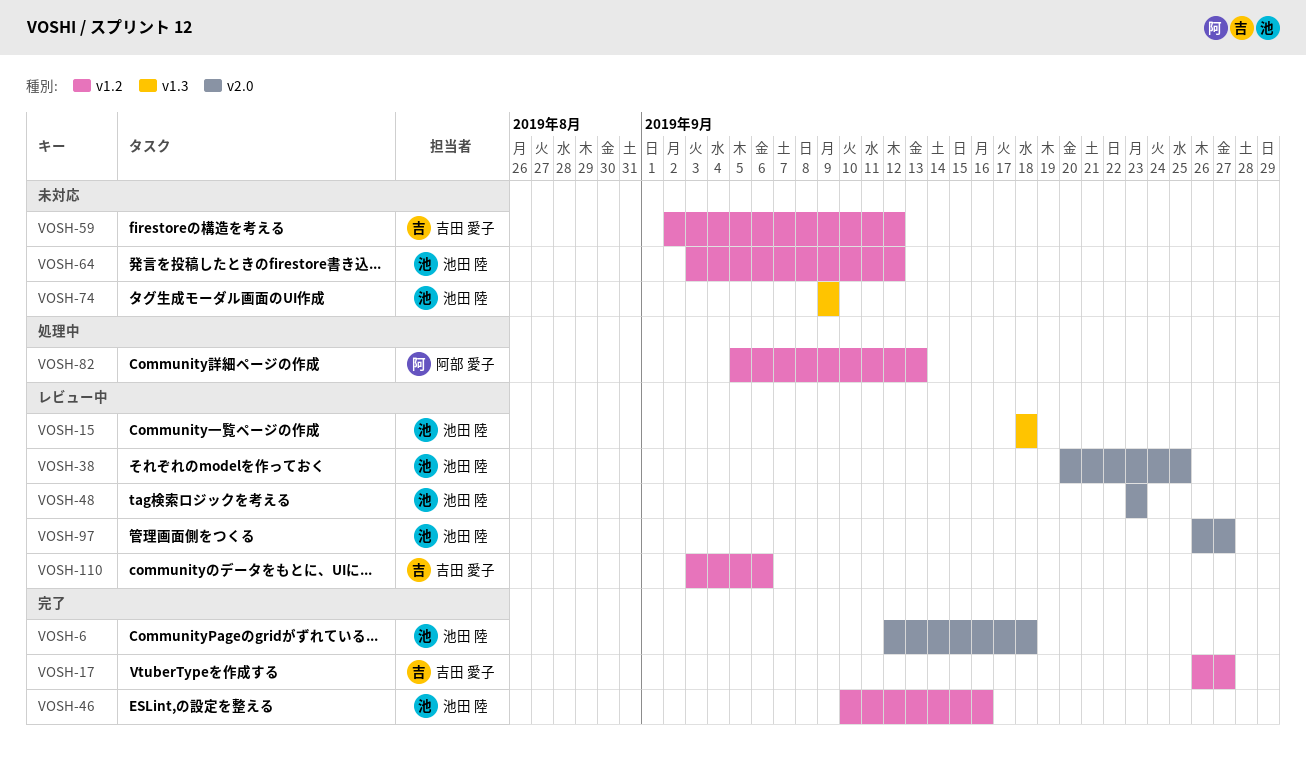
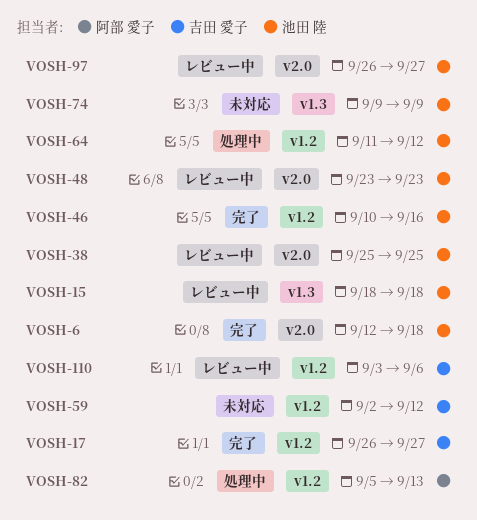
VOSH-38, start: Sep 20 -> Sep 25
VOSH-64, status: 未対応 -> 処理中
VOSH-64, start: Sep 3 -> Sep 11

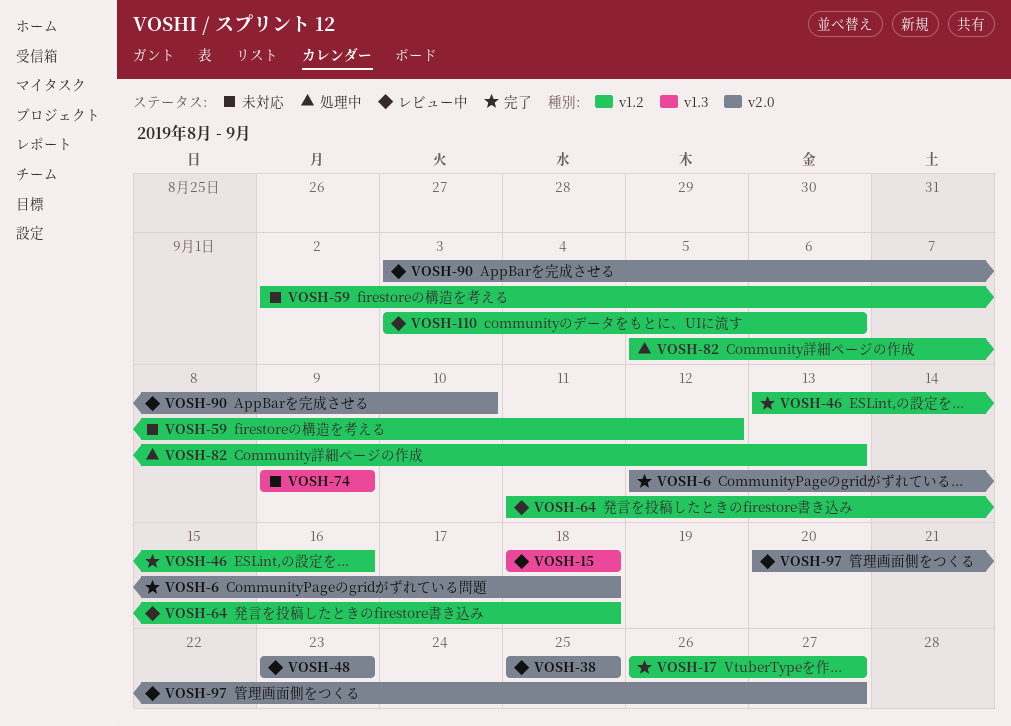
VOSH-46, start: Sep 10 -> Sep 13
VOSH-64, status: 処理中 -> レビュー中
VOSH-64, due: Sep 12 -> Sep 18
VOSH-90: none -> present
VOSH-97, start: Sep 26 -> Sep 20

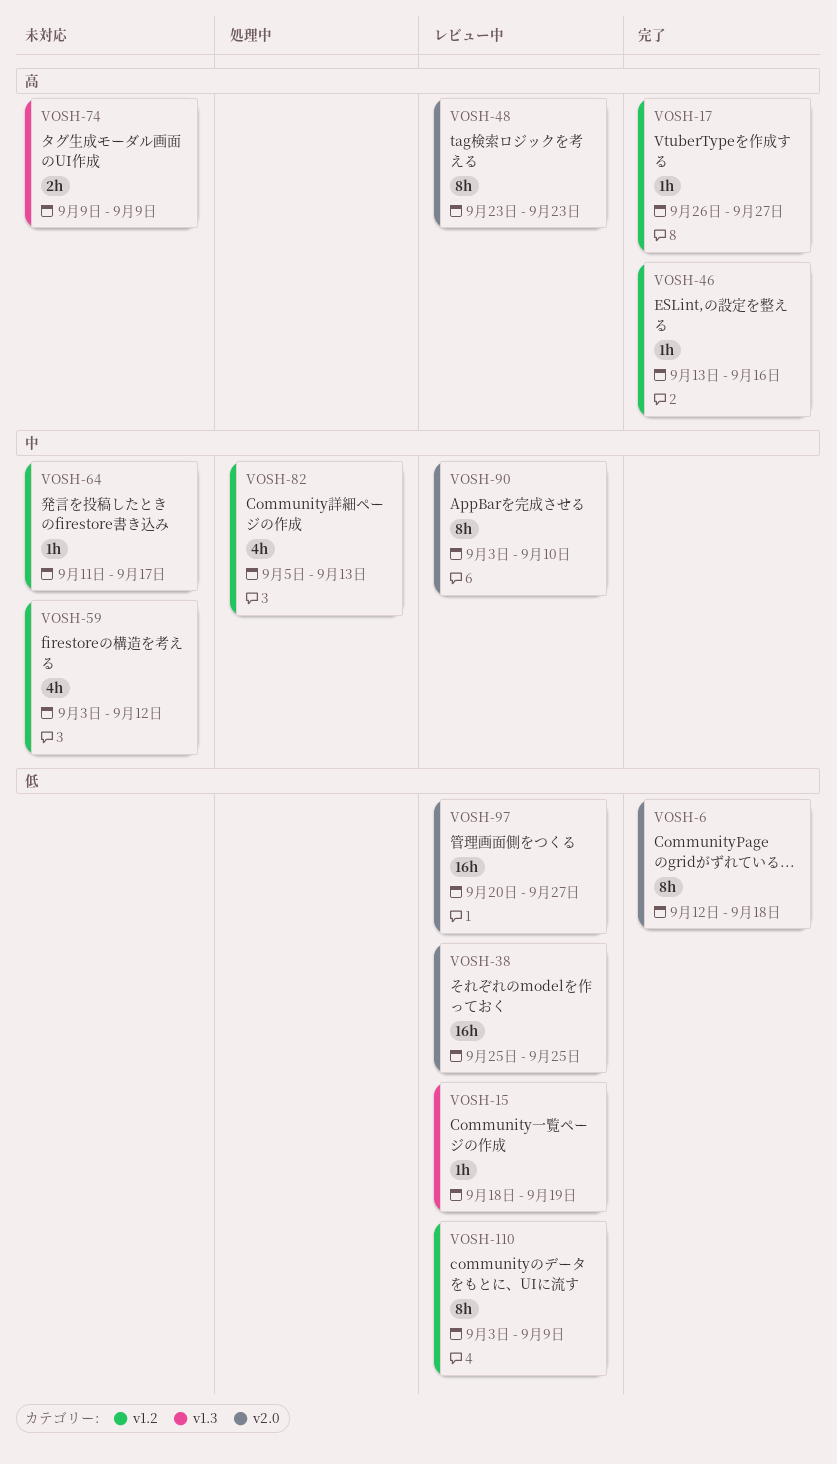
VOSH-15, due: Sep 18 -> Sep 19
VOSH-59, start: Sep 2 -> Sep 3
VOSH-64, status: レビュー中 -> 未対応
VOSH-64, due: Sep 18 -> Sep 17
VOSH-110, due: Sep 6 -> Sep 9

